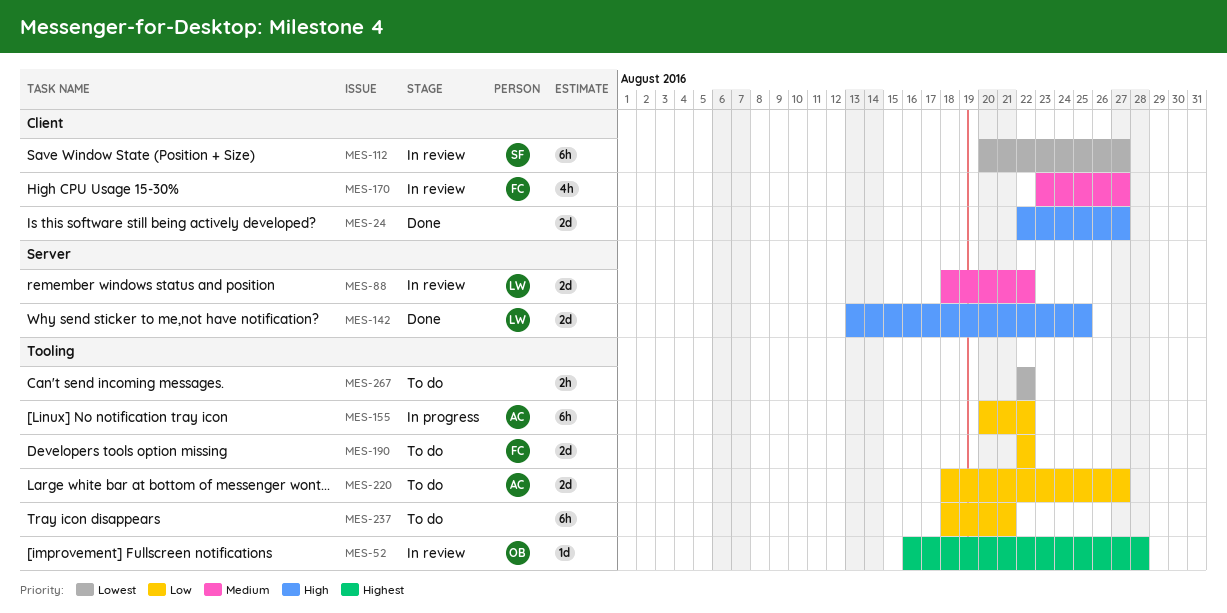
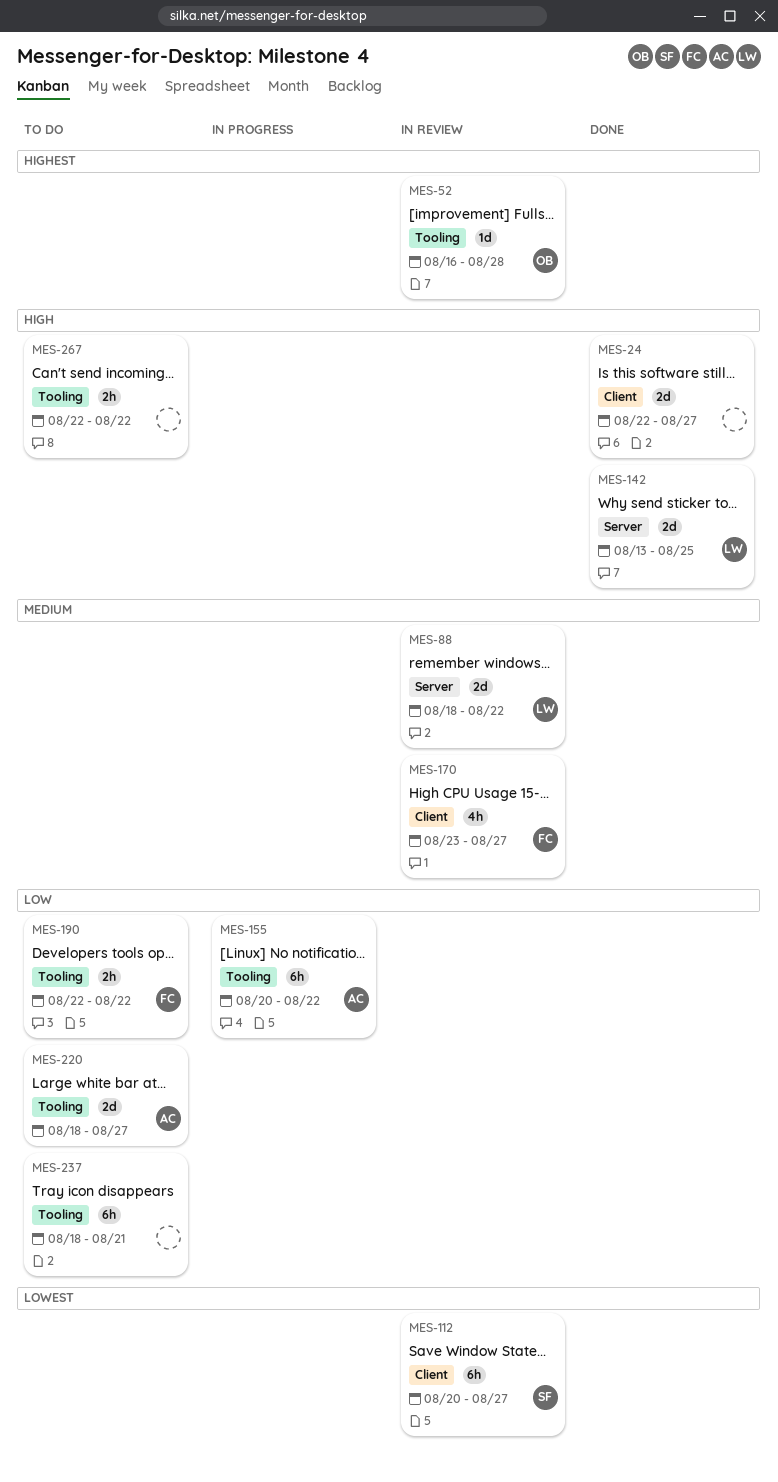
MES-190, estimate: 2d -> 2h
MES-267, priority: Lowest -> High

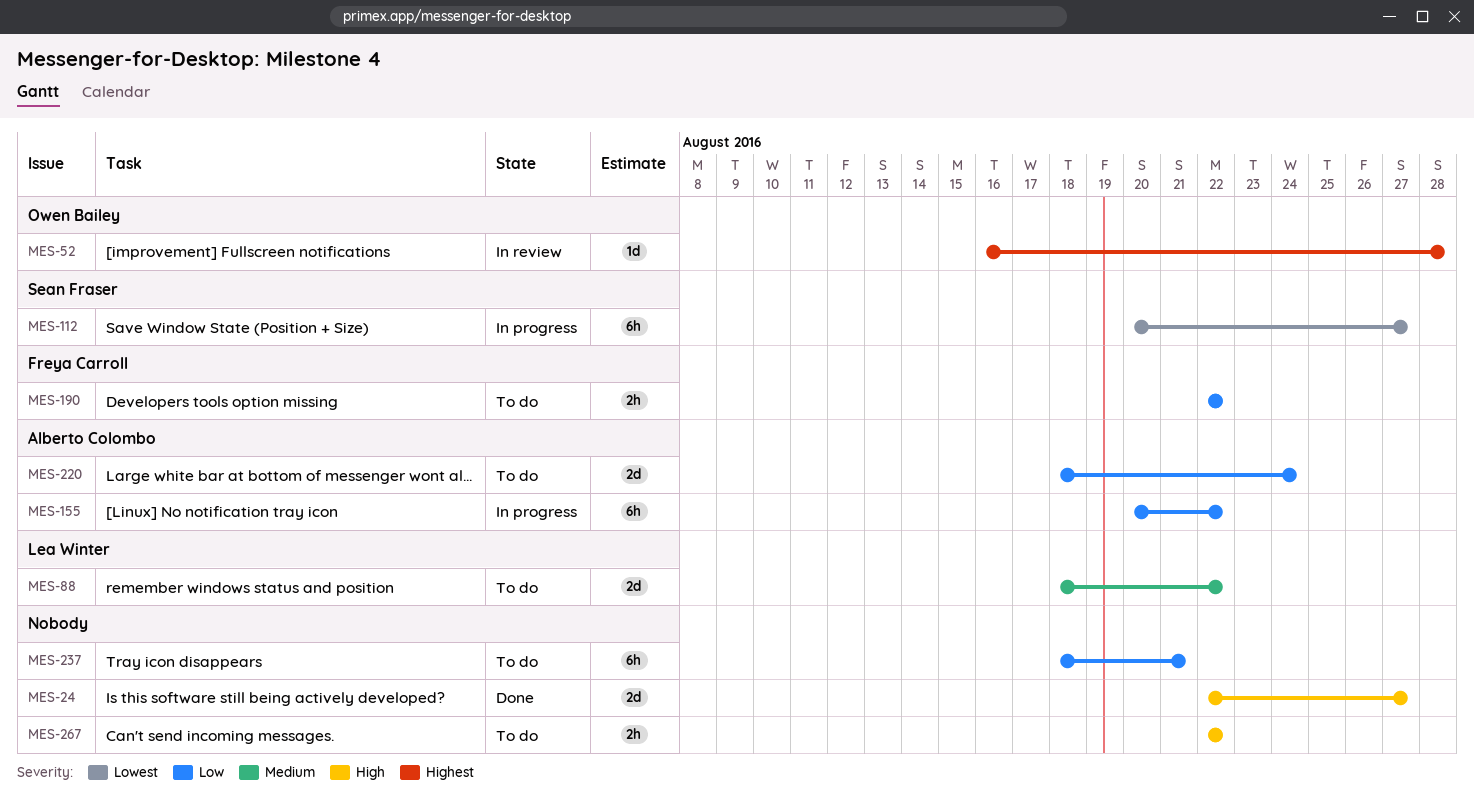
MES-88, status: In review -> To do
MES-112, status: In review -> In progress
MES-142: present -> none
MES-170: present -> none
MES-220, due: Aug 27 -> Aug 24

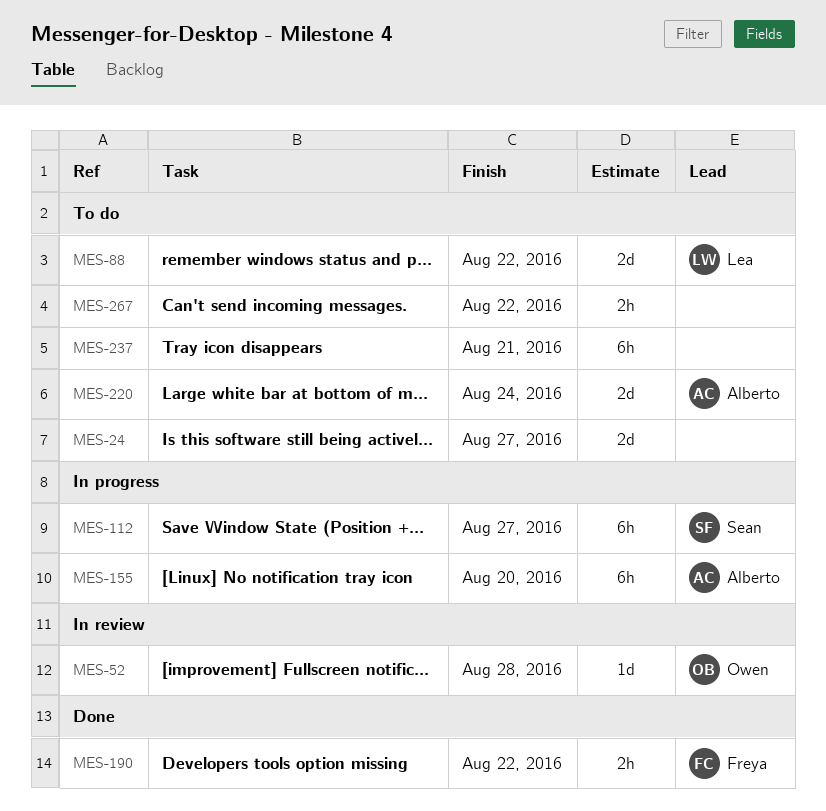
MES-24, status: Done -> To do
MES-155, due: Aug 22 -> Aug 20
MES-190, status: To do -> Done

